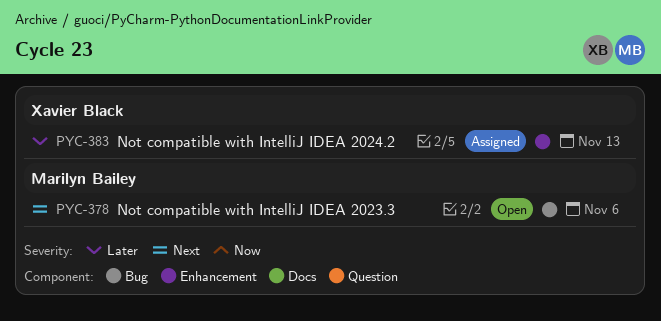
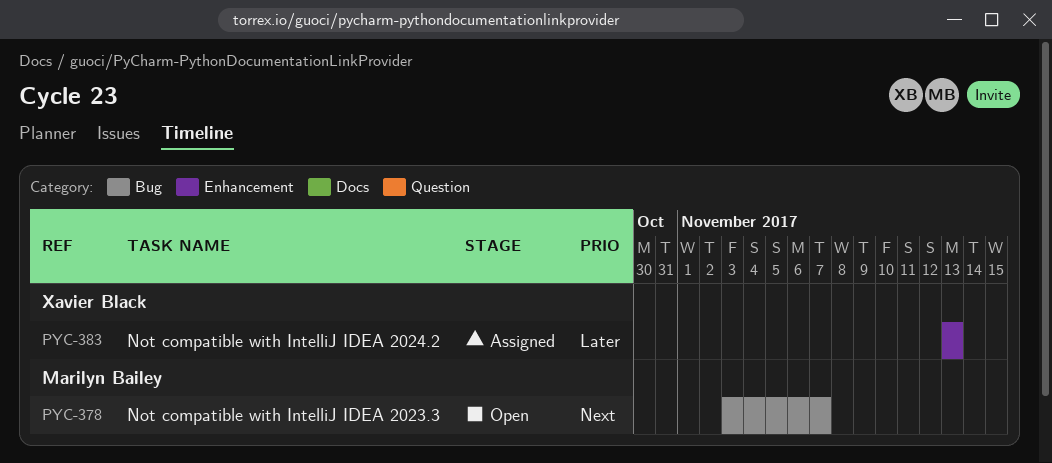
PYC-378, due: Nov 6 -> Nov 7

